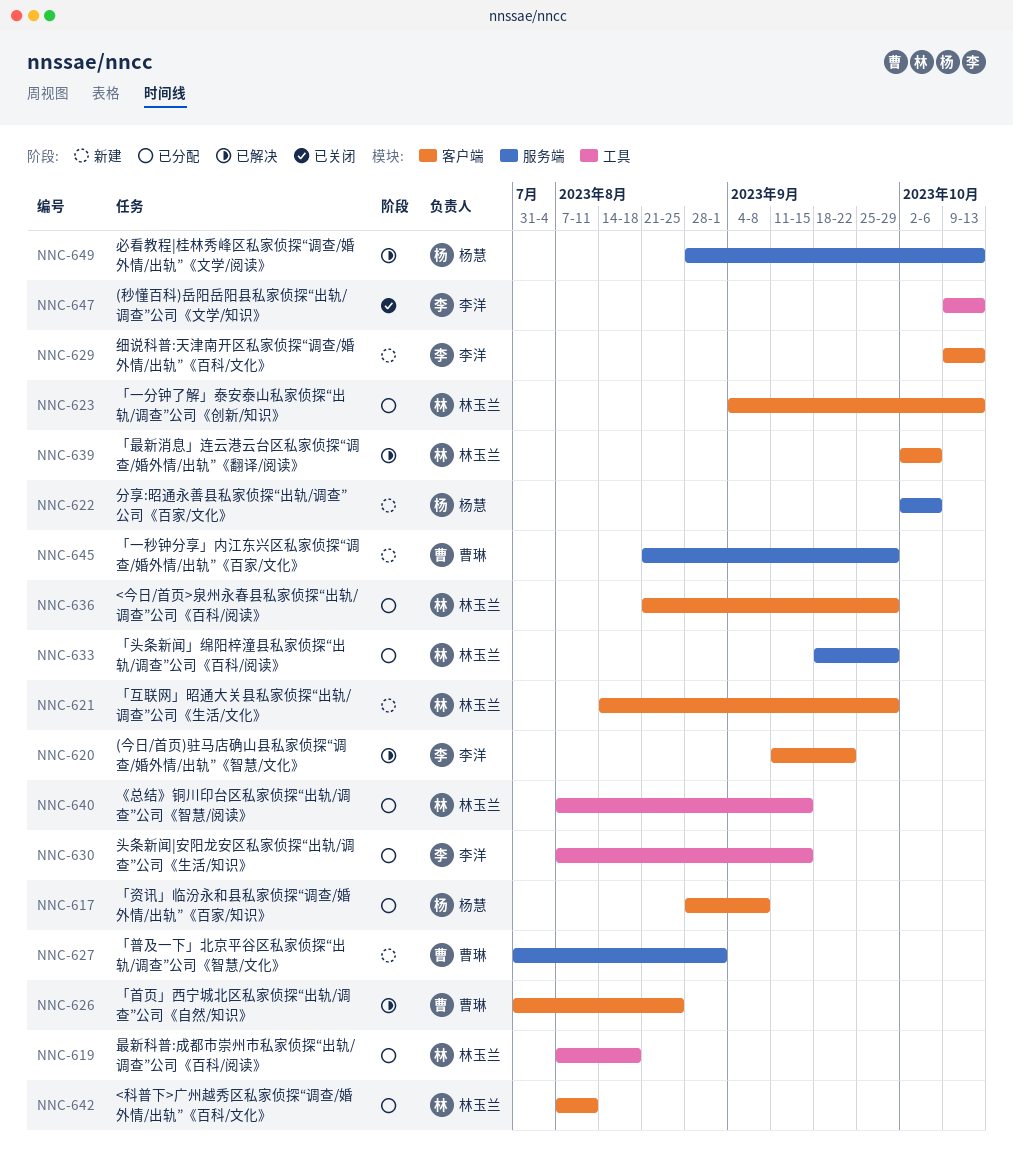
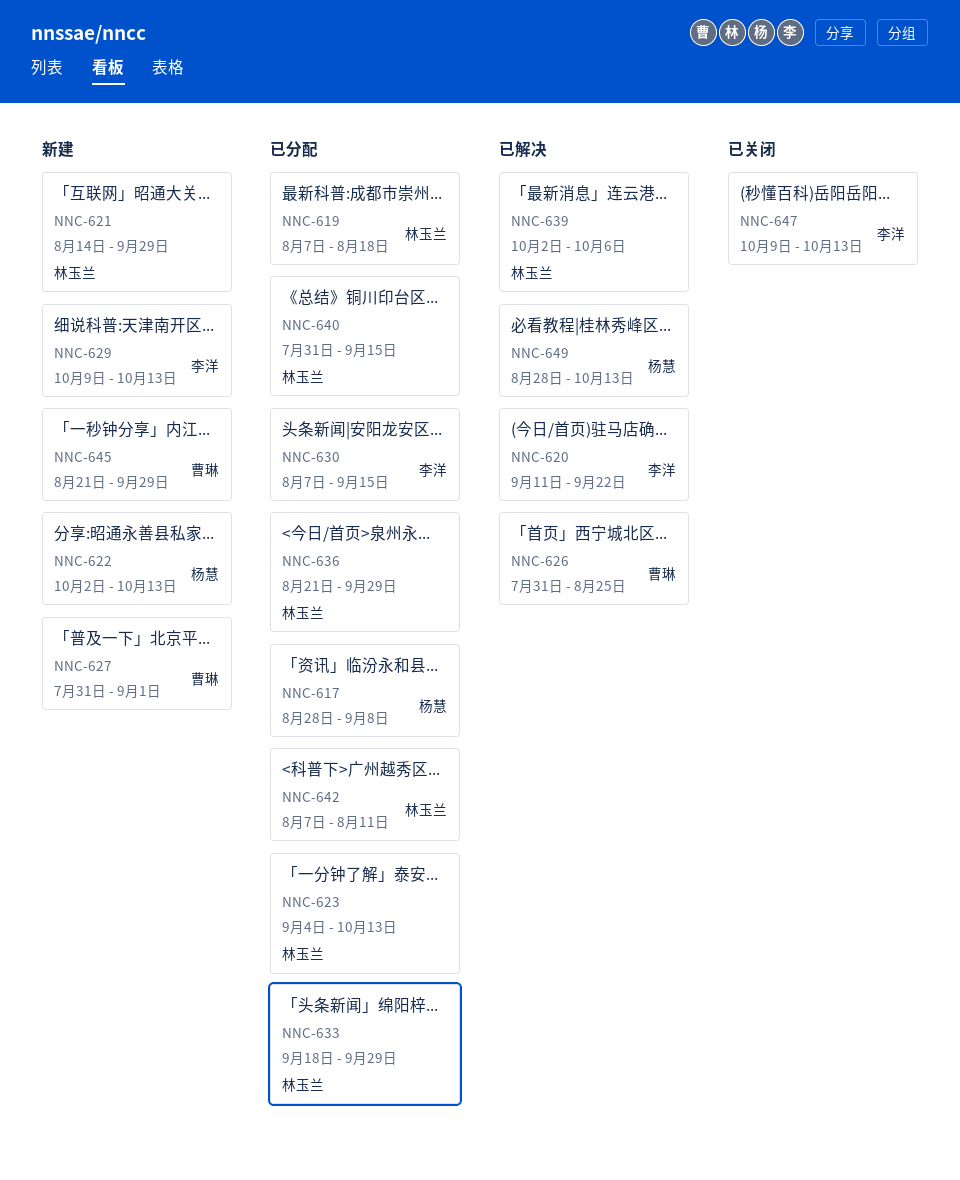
NNC-622, due: Oct 6 -> Oct 13
NNC-640, start: Aug 7 -> Jul 31

